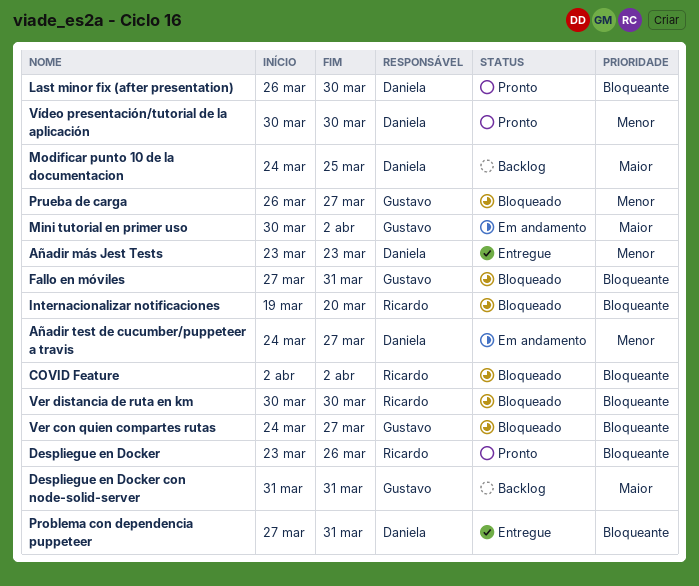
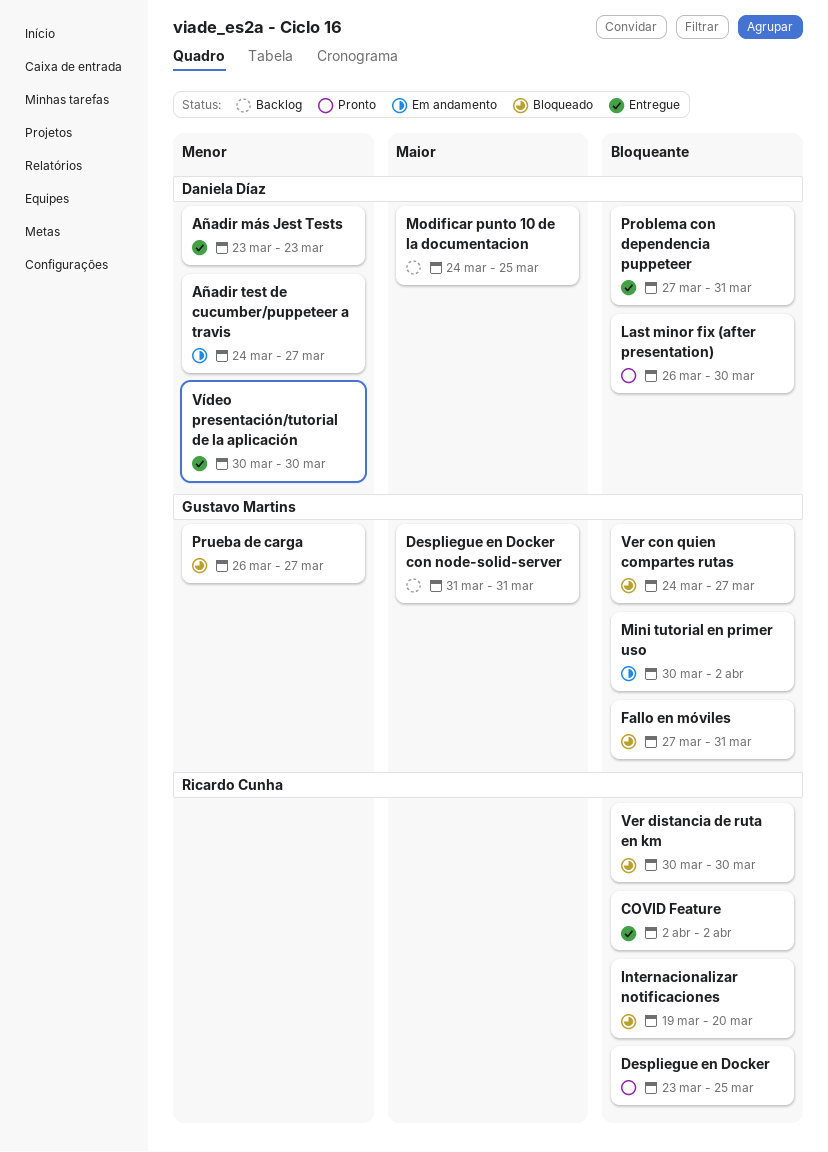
COVID Feature, status: Bloqueado -> Entregue
Despliegue en Docker, due: Mar 26 -> Mar 25
Mini tutorial en primer uso, priority: Maior -> Bloqueante
Vídeo presentación/tutorial de la aplicación, status: Pronto -> Entregue

